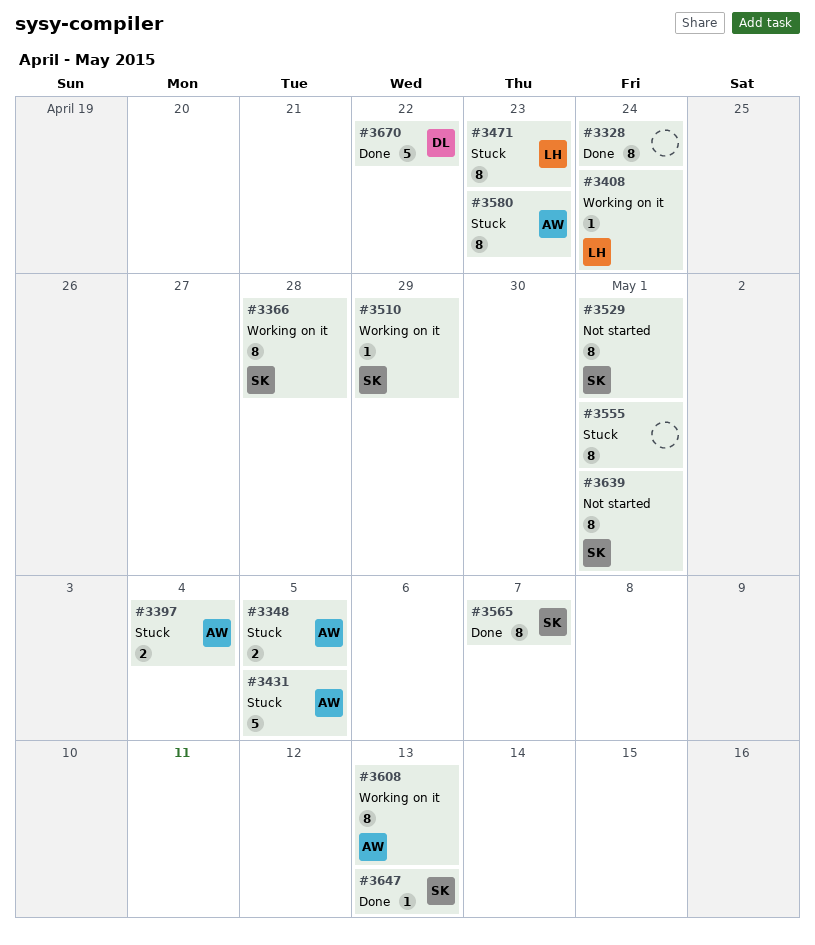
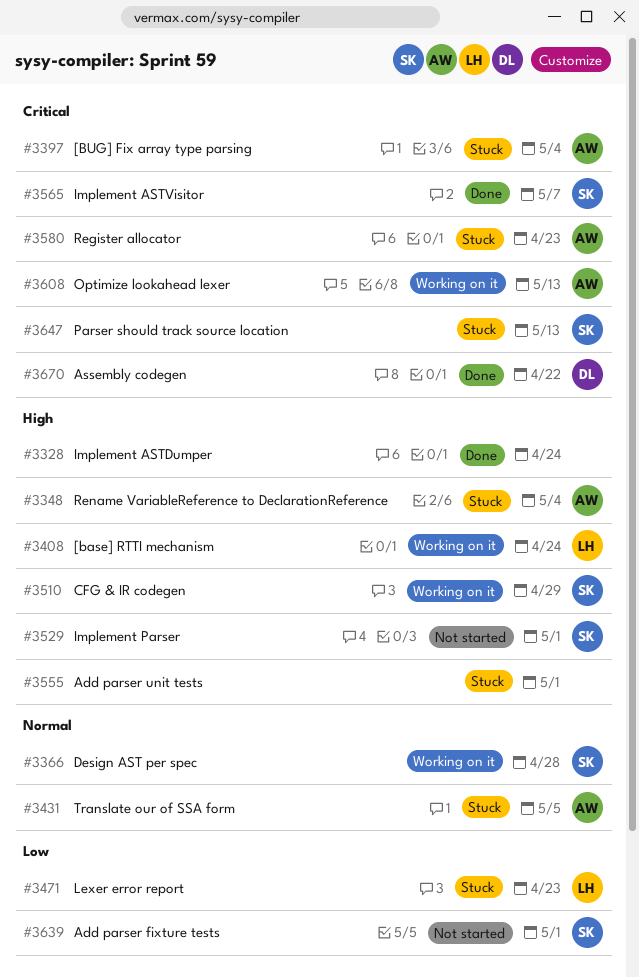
#3348, due: May 5 -> May 4
#3647, status: Done -> Stuck

